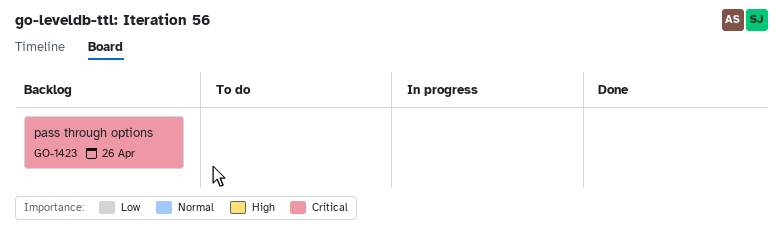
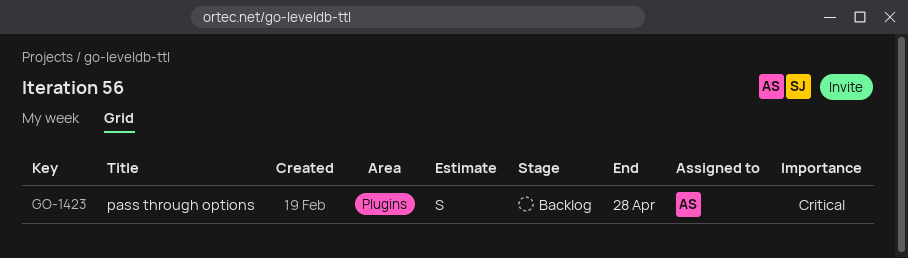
GO-1423, due: Apr 26 -> Apr 28

